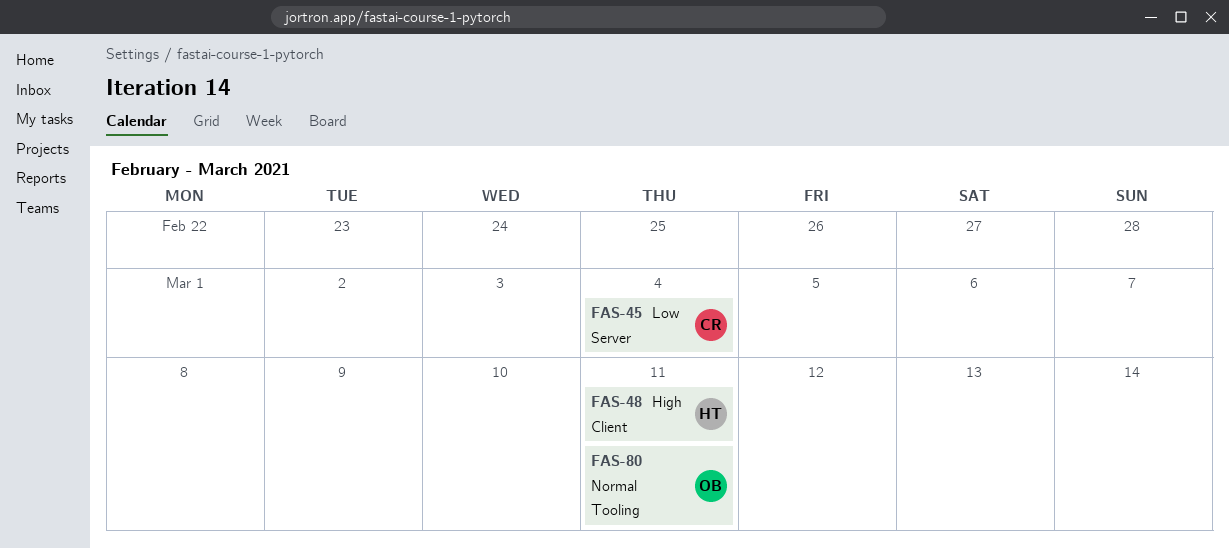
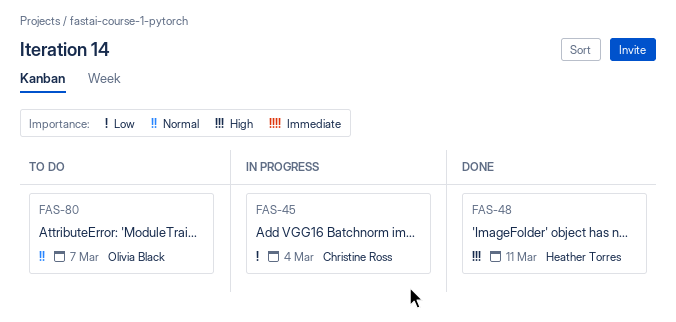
FAS-80, due: Mar 11 -> Mar 7

